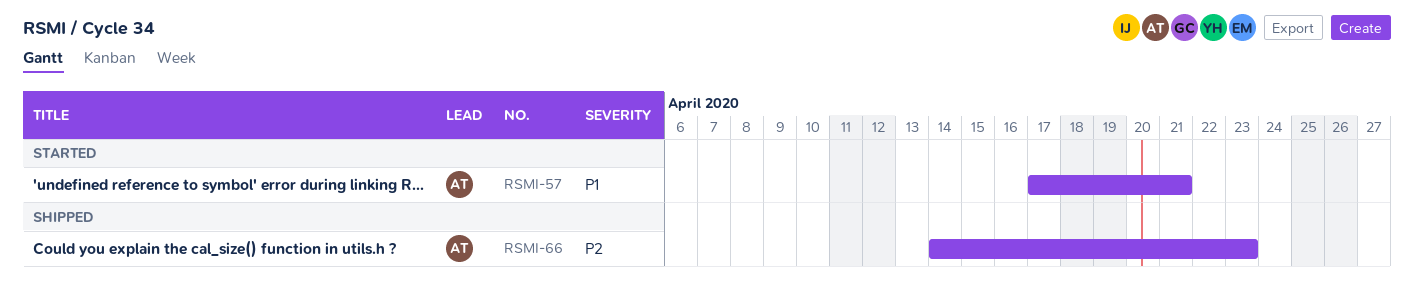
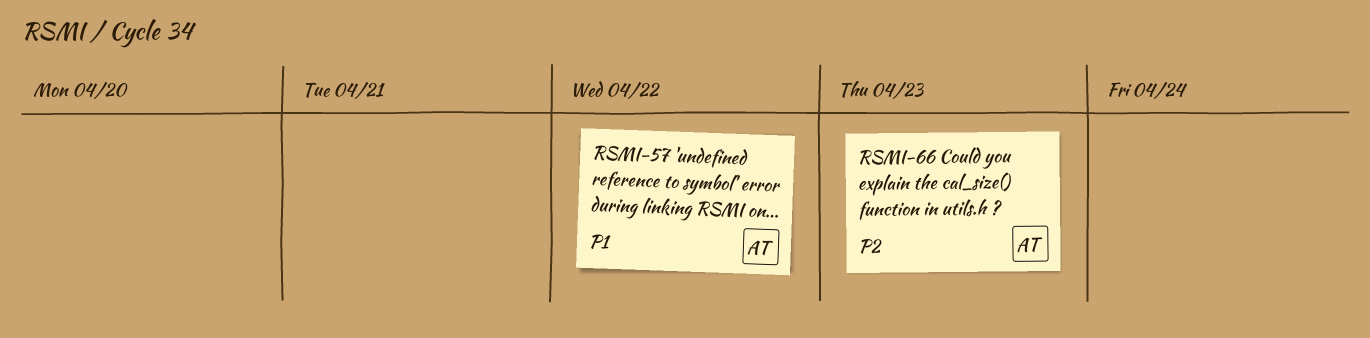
RSMI-57, due: Apr 21 -> Apr 22

